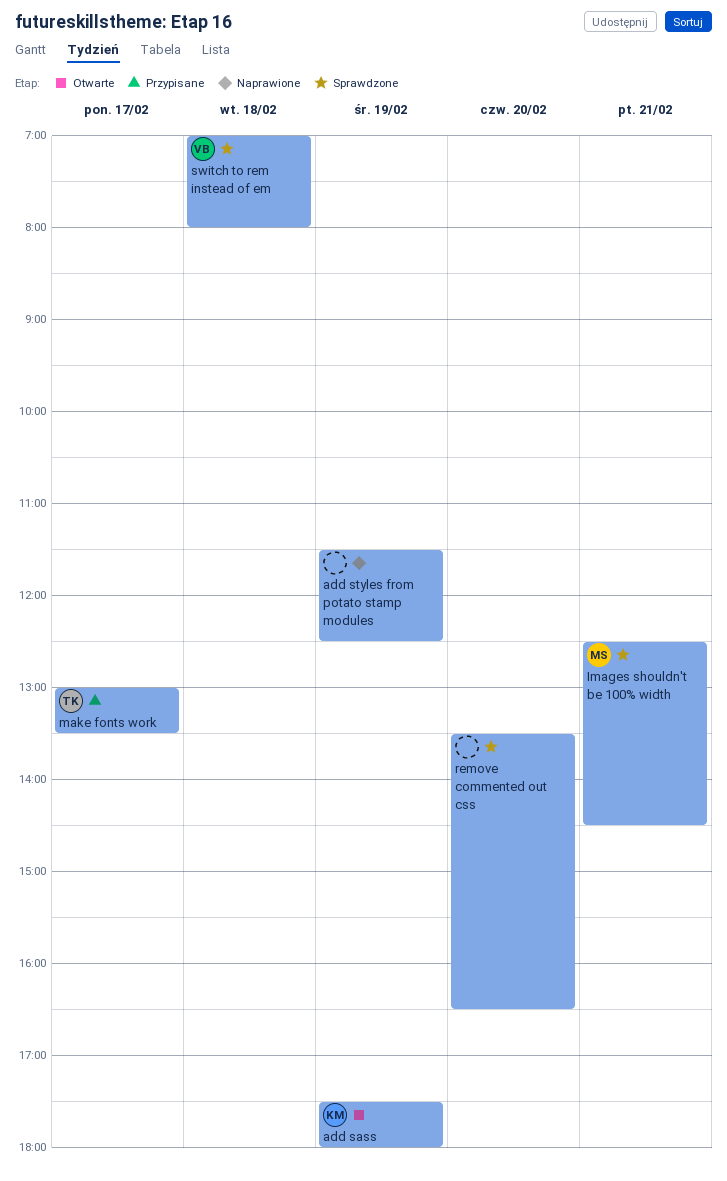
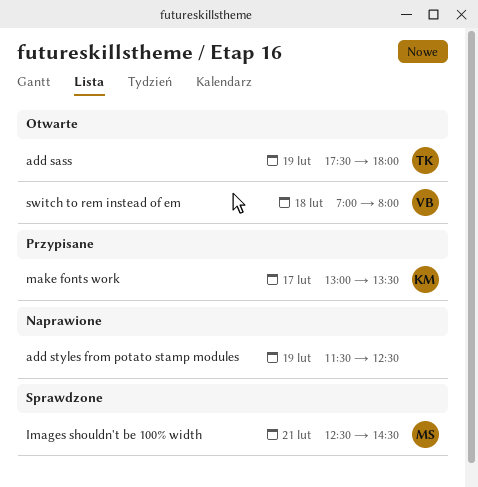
add sass, owner: KM -> TK
make fonts work, owner: TK -> KM
remove commented out css: present -> none
switch to rem instead of em, status: Sprawdzone -> Otwarte

